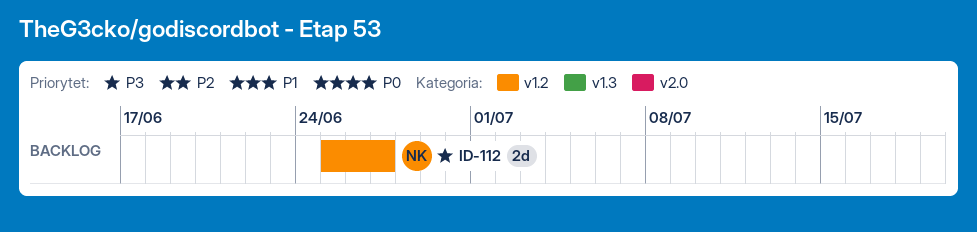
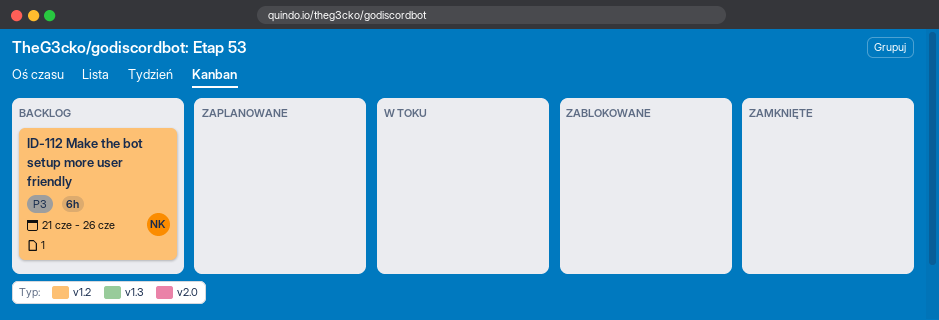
ID-112, estimate: 2d -> 6h
ID-112, start: Jun 25 -> Jun 21
ID-112, due: Jun 27 -> Jun 26

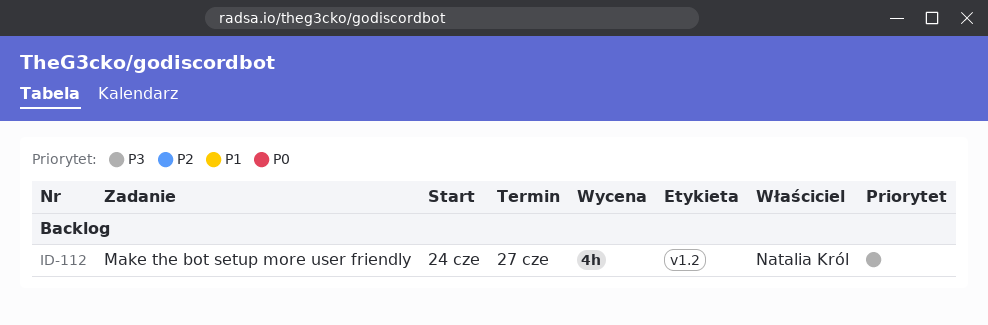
ID-112, estimate: 6h -> 4h
ID-112, start: Jun 21 -> Jun 24
ID-112, due: Jun 26 -> Jun 27

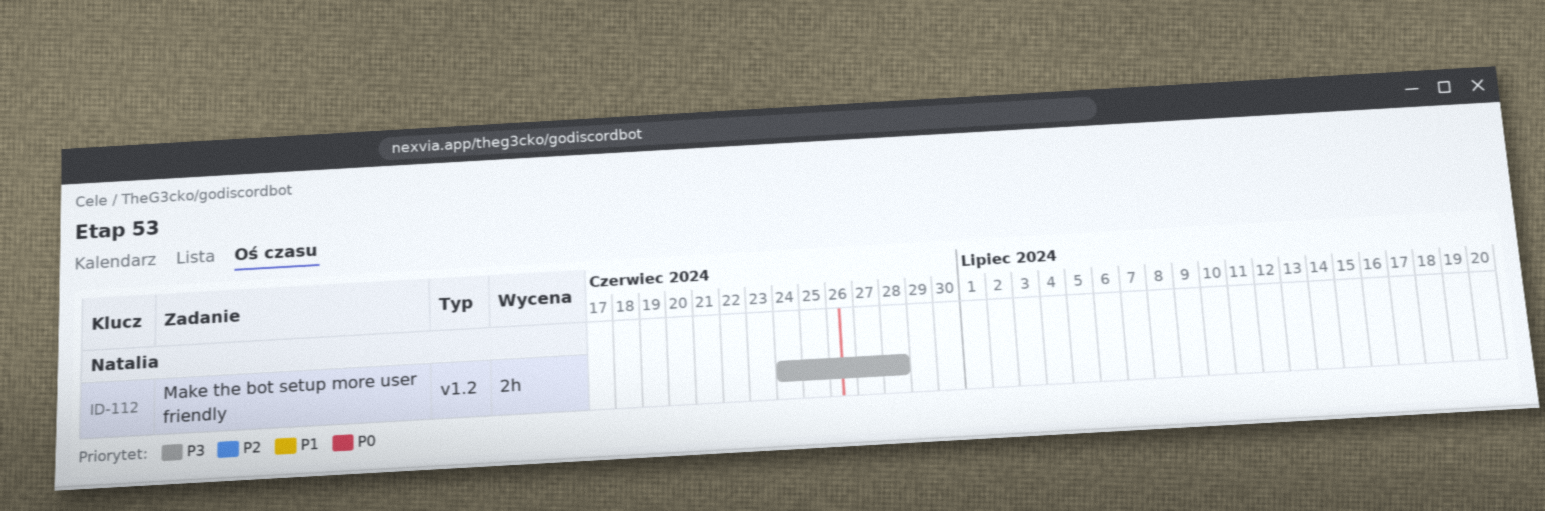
ID-112, estimate: 4h -> 2h
ID-112, due: Jun 27 -> Jun 28

